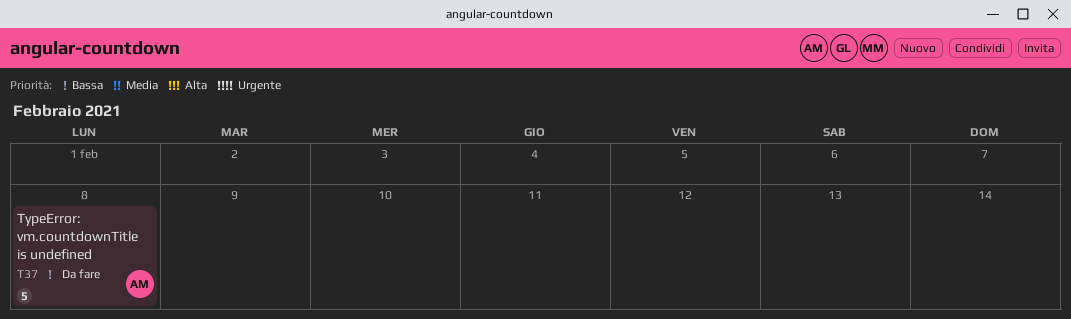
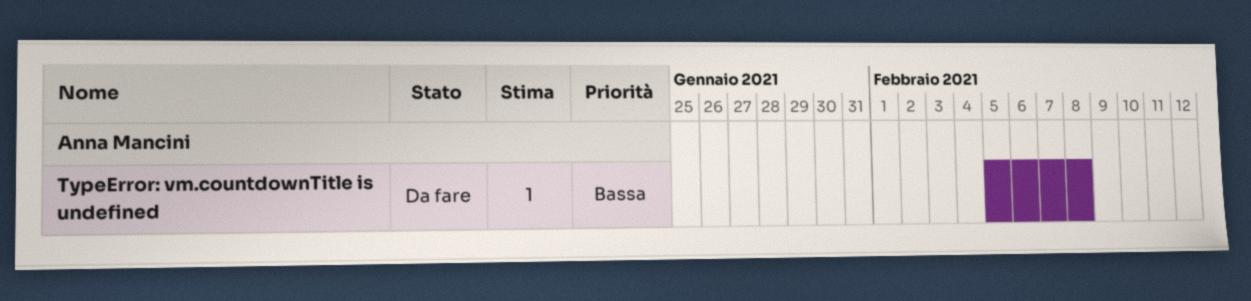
TypeError: vm.countdownTitle is undefined, estimate: 5 -> 1

